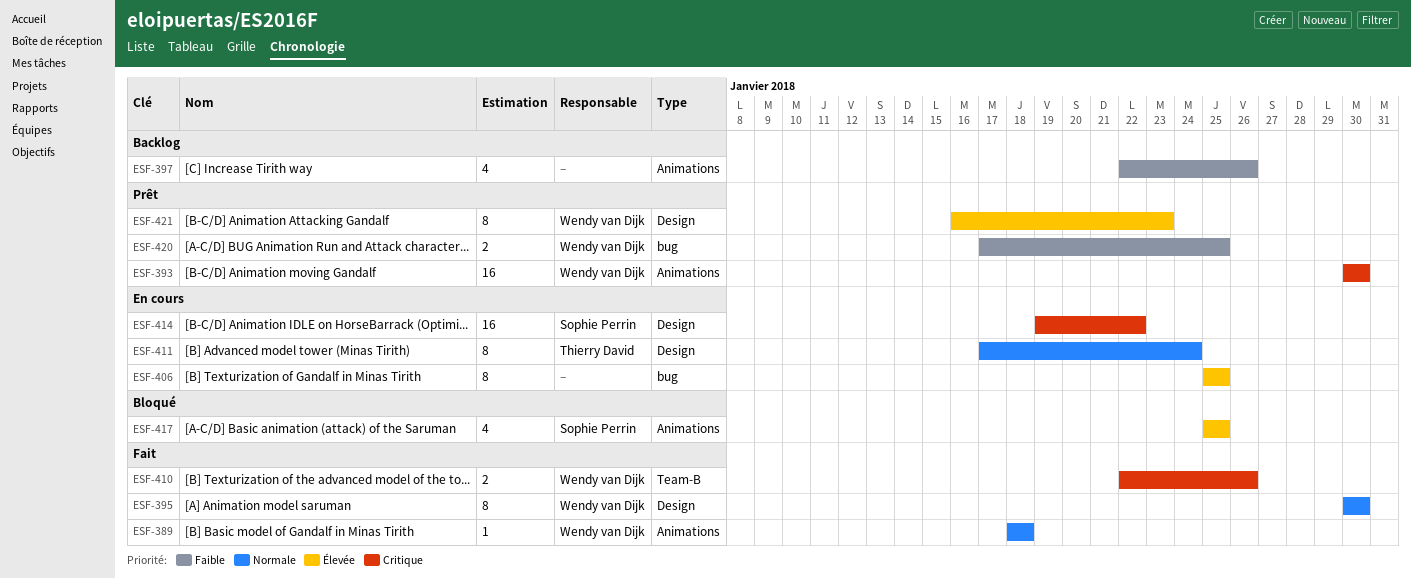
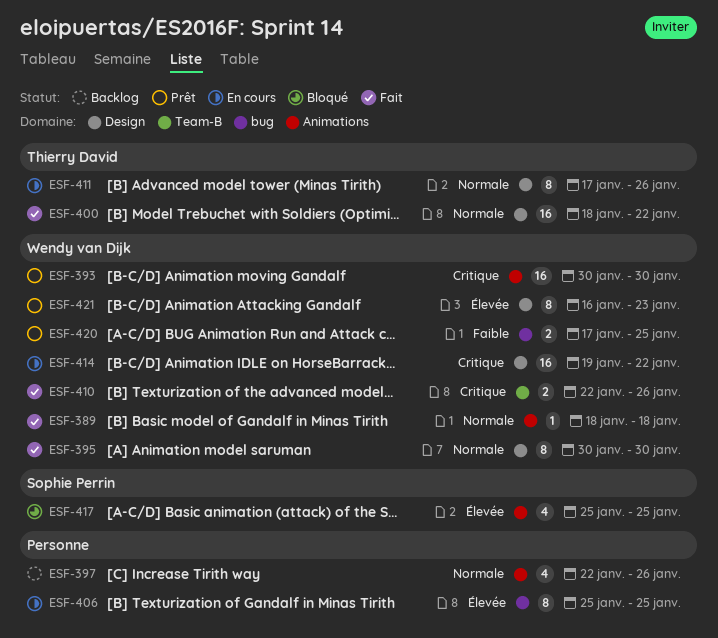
ESF-397, priority: Faible -> Normale
ESF-400: none -> present
ESF-411, due: Jan 24 -> Jan 26
ESF-414, owner: Sophie Perrin -> Wendy van Dijk

